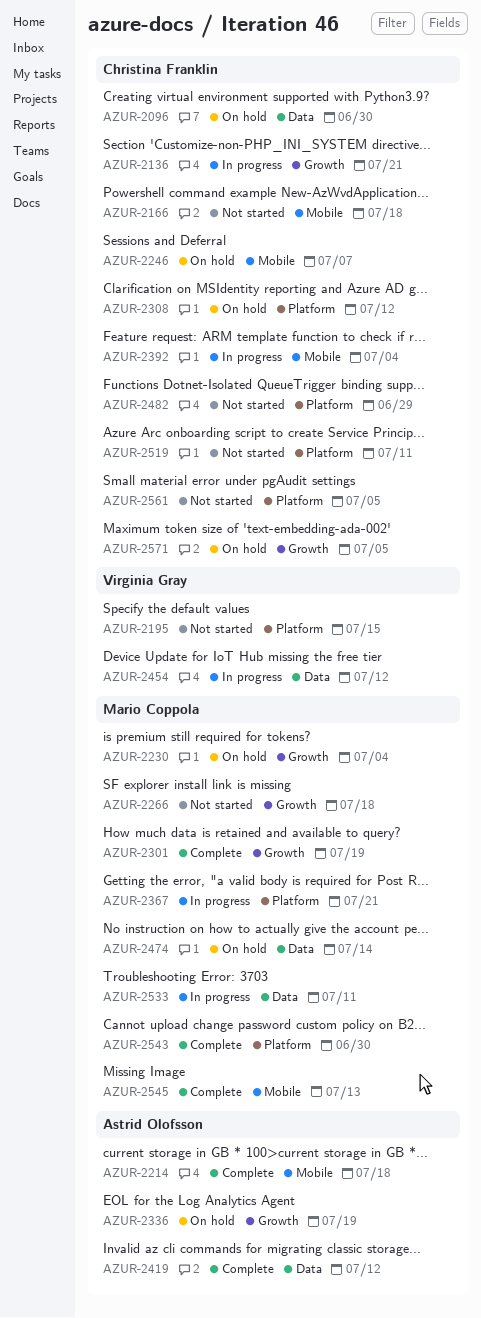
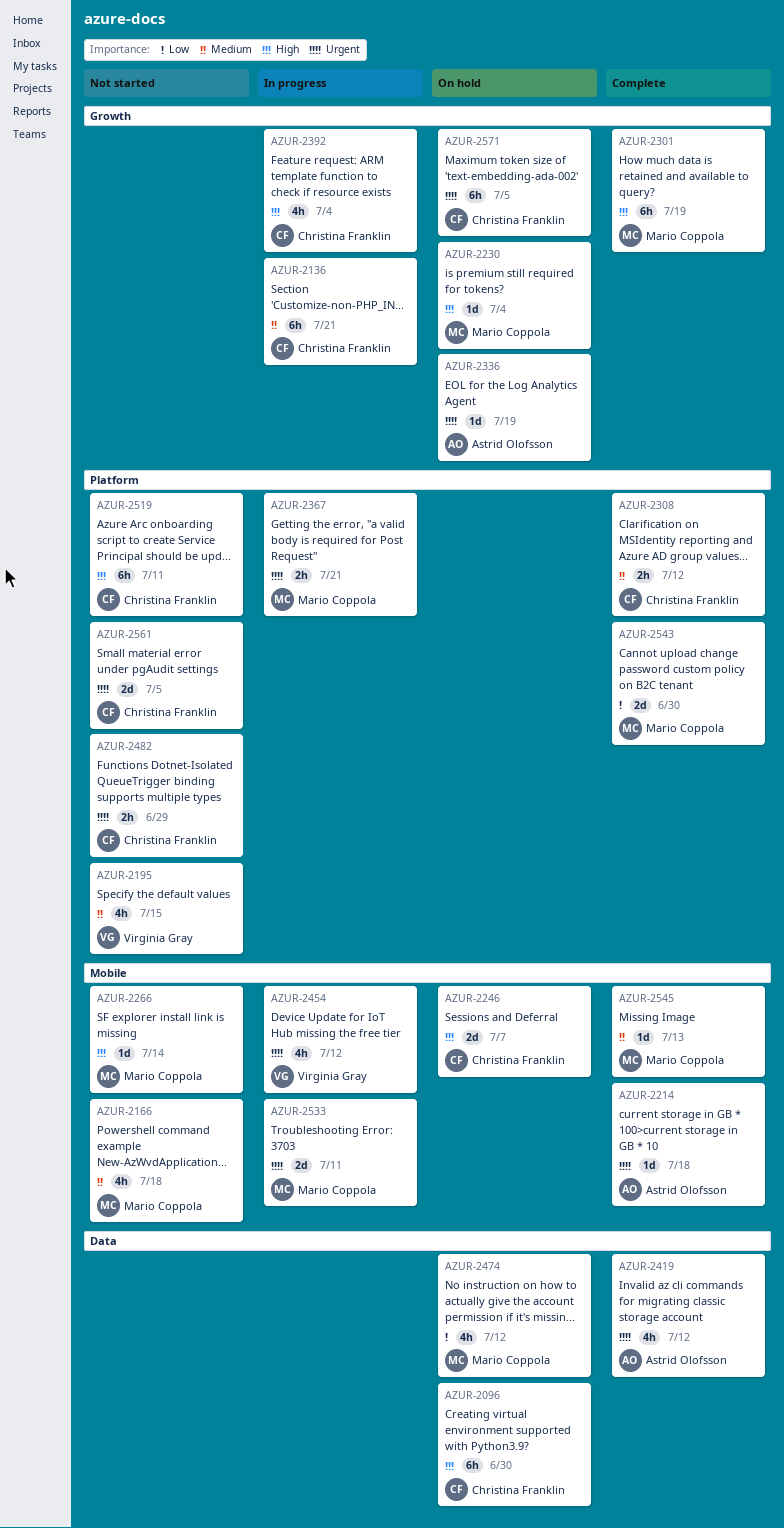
AZUR-2166, owner: Christina Franklin -> Mario Coppola
AZUR-2266, label: Growth -> Mobile
AZUR-2266, due: Jul 18 -> Jul 14
AZUR-2308, status: On hold -> Complete
AZUR-2392, label: Mobile -> Growth
AZUR-2454, label: Data -> Mobile
AZUR-2474, due: Jul 14 -> Jul 12
AZUR-2533, label: Data -> Mobile

